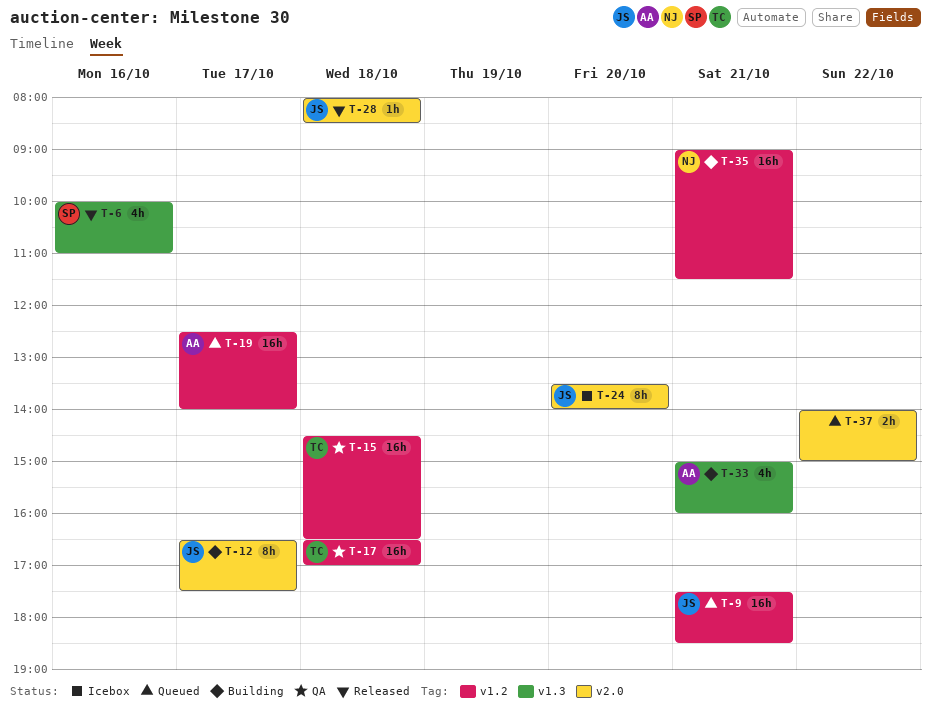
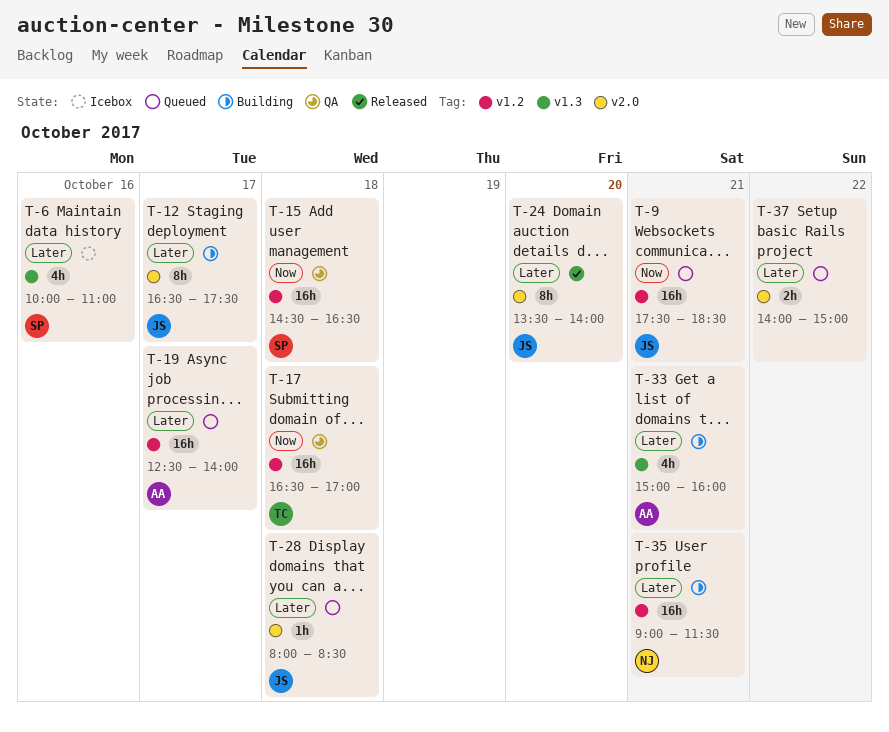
T-6, status: Released -> Icebox
T-15, owner: TC -> SP
T-24, status: Icebox -> Released
T-28, status: Released -> Queued

